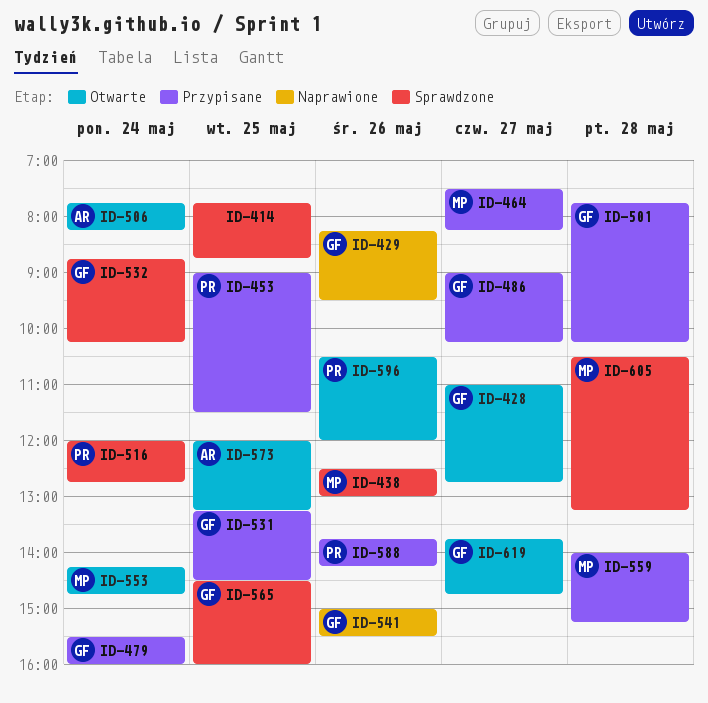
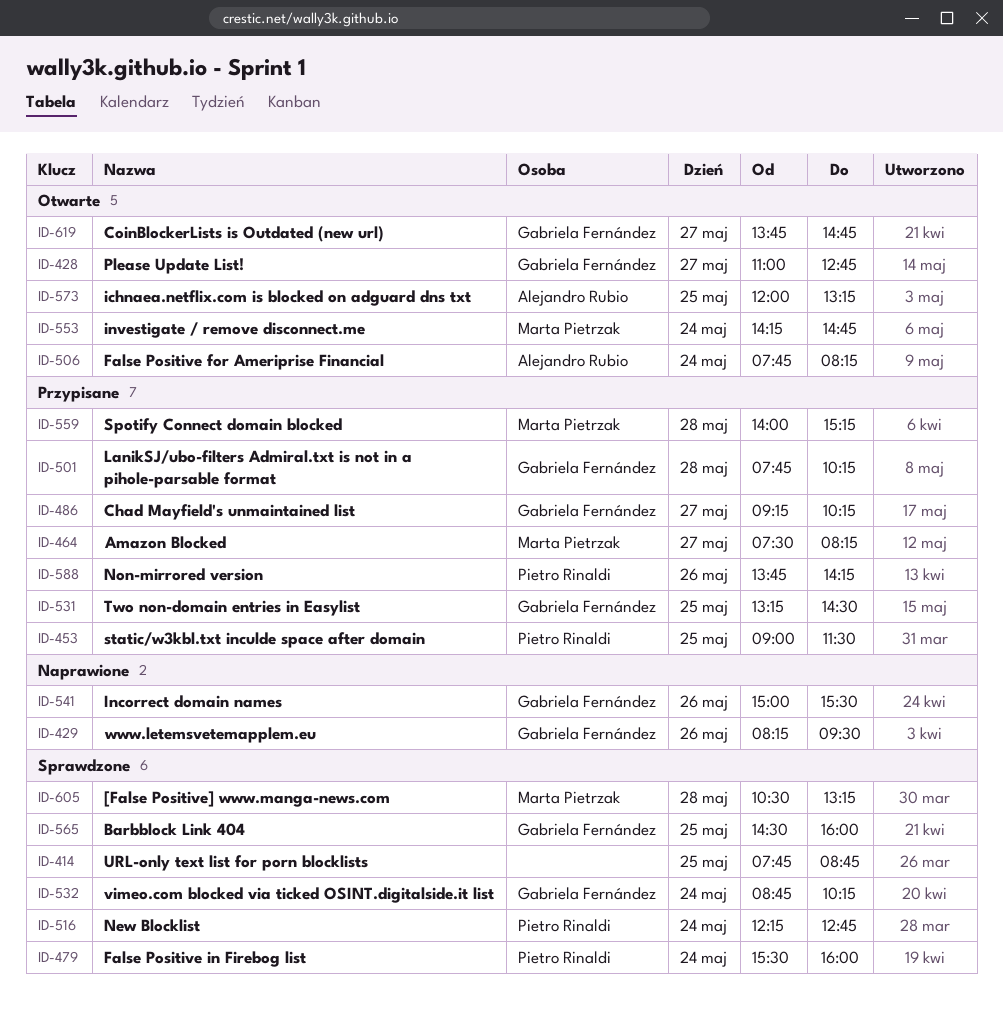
ID-438: present -> none
ID-479, status: Przypisane -> Sprawdzone
ID-479, owner: Gabriela Fernández -> Pietro Rinaldi
ID-486, begins: 09:00 -> 09:15
ID-516, begins: 12:00 -> 12:15
ID-596: present -> none

